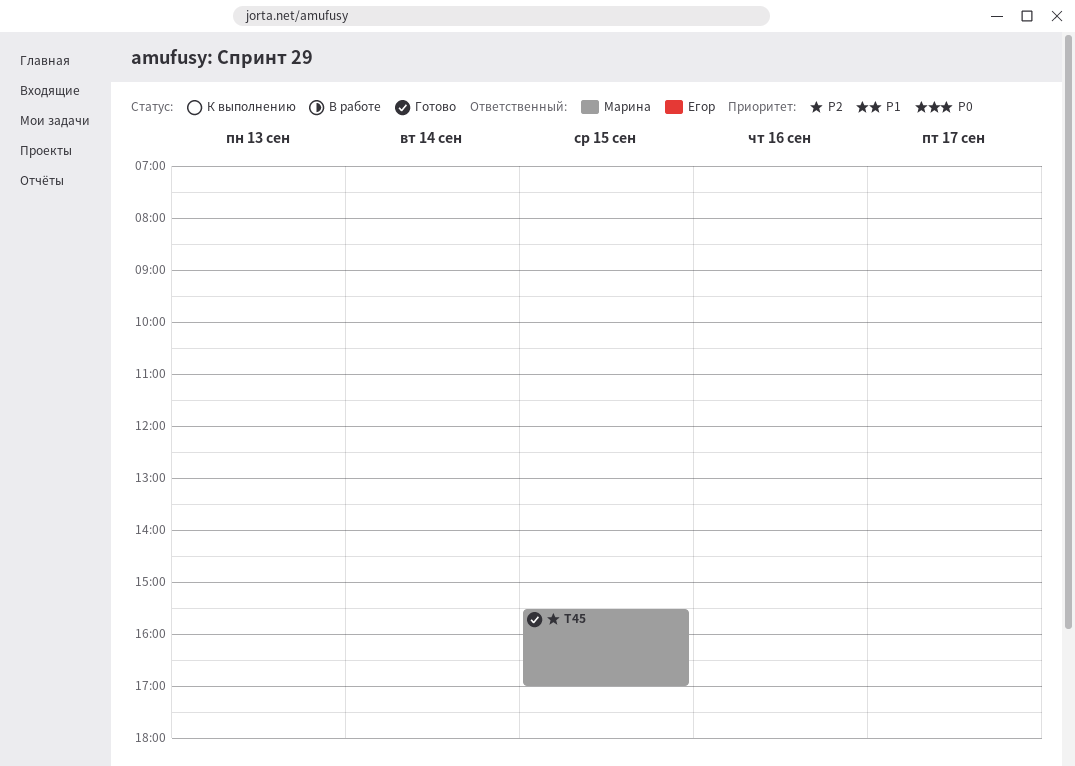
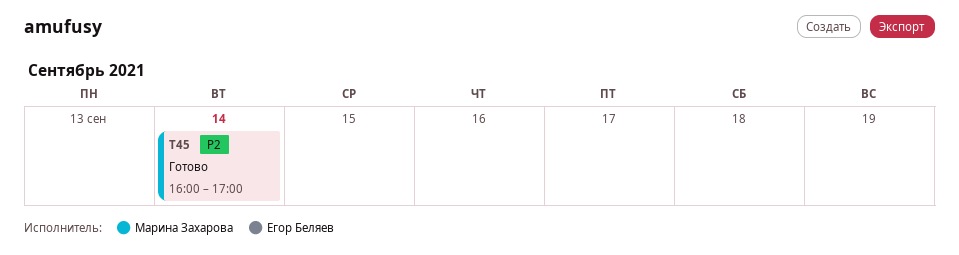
T45, day: Sep 15 -> Sep 14
T45, begins: 15:30 -> 16:00

